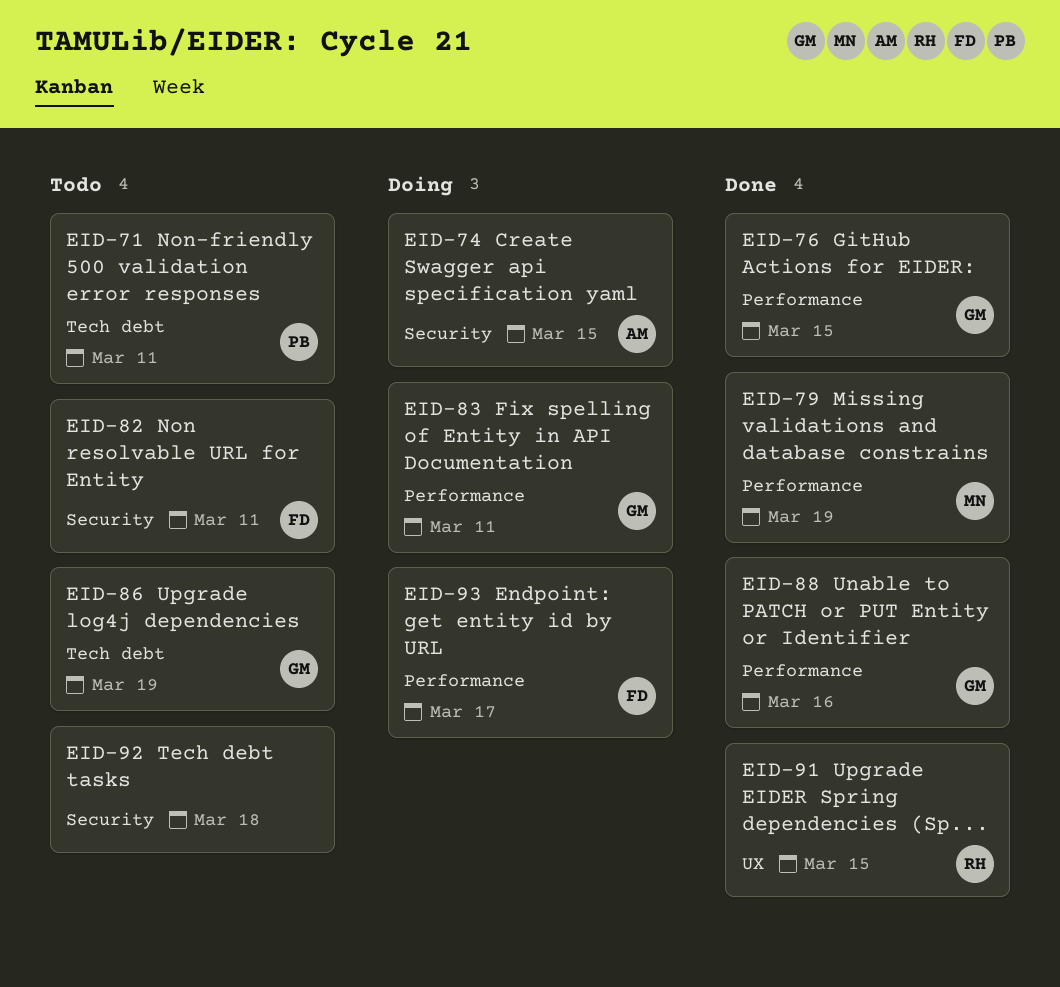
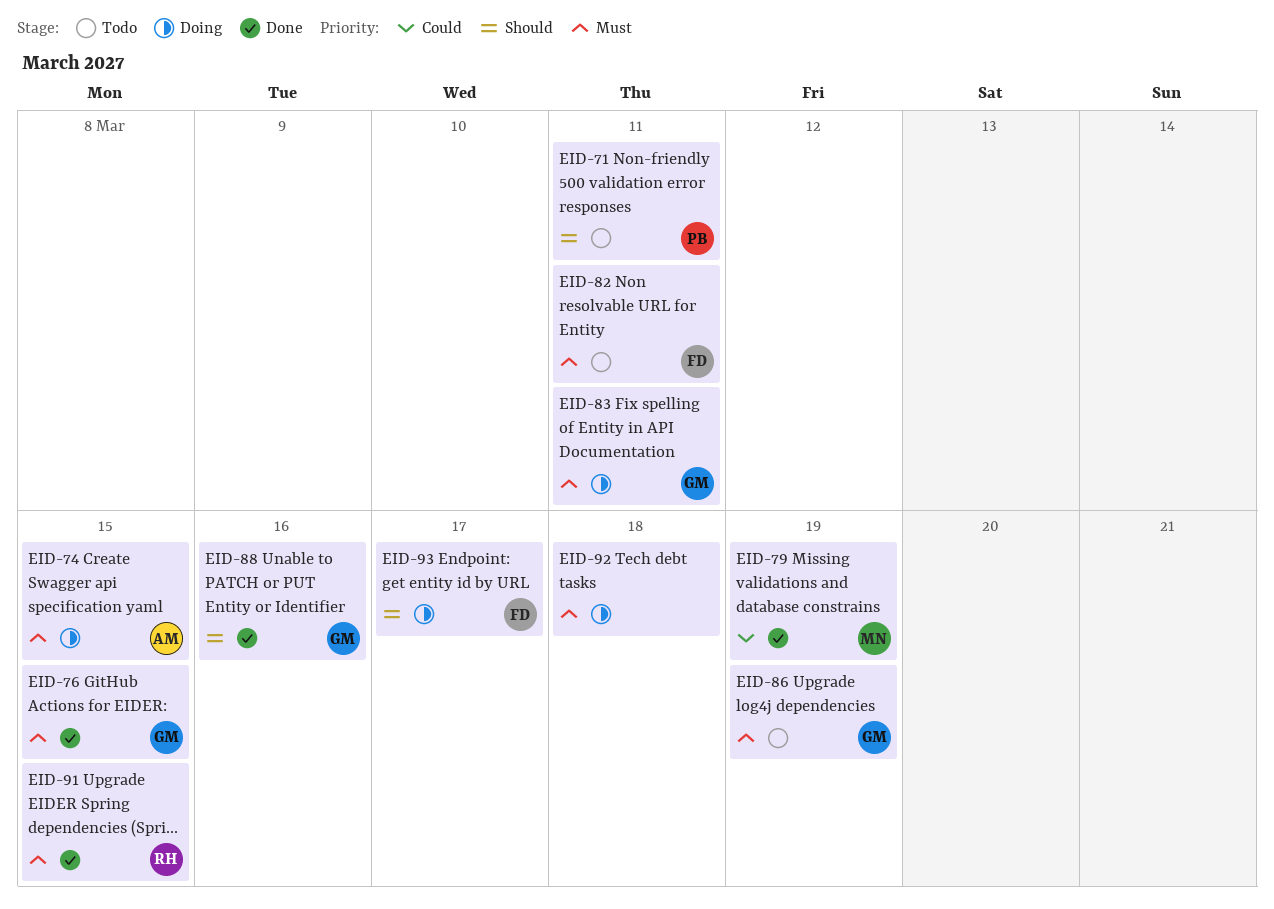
EID-92, status: Todo -> Doing

